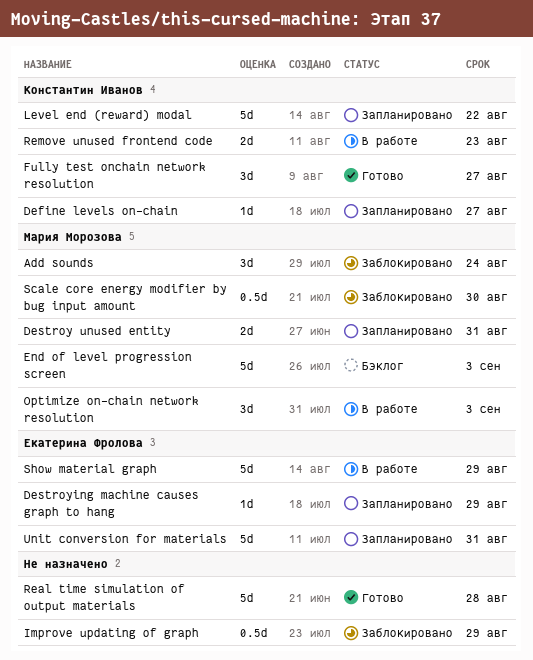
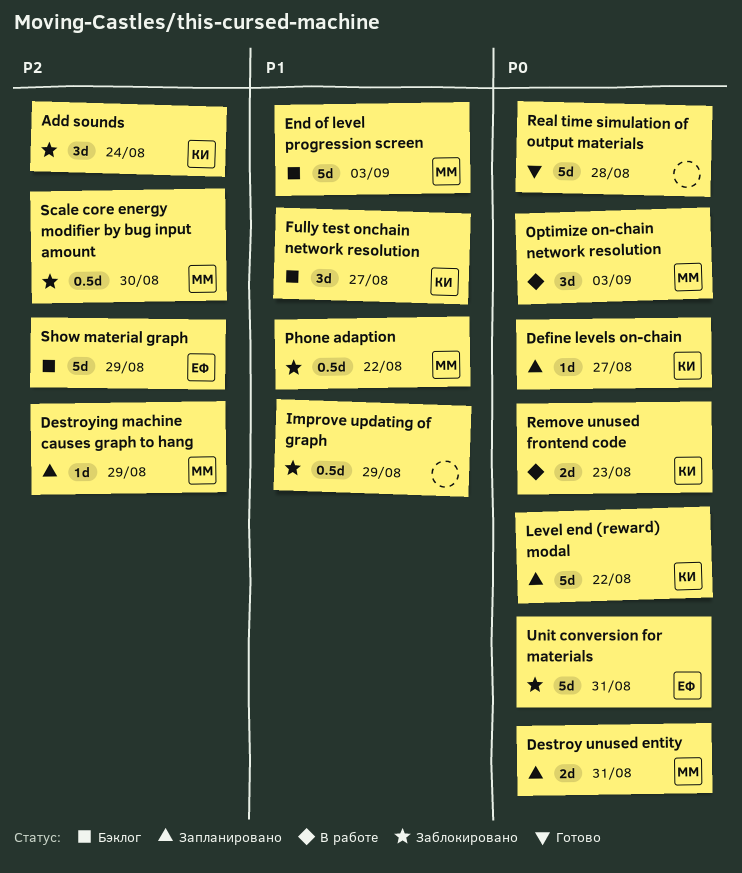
Add sounds, owner: Мария Морозова -> Константин Иванов
Destroying machine causes graph to hang, owner: Екатерина Фролова -> Мария Морозова
Fully test onchain network resolution, status: Готово -> Бэклог
Phone adaption: none -> present
Show material graph, status: В работе -> Бэклог
Unit conversion for materials, status: Запланировано -> Заблокировано

